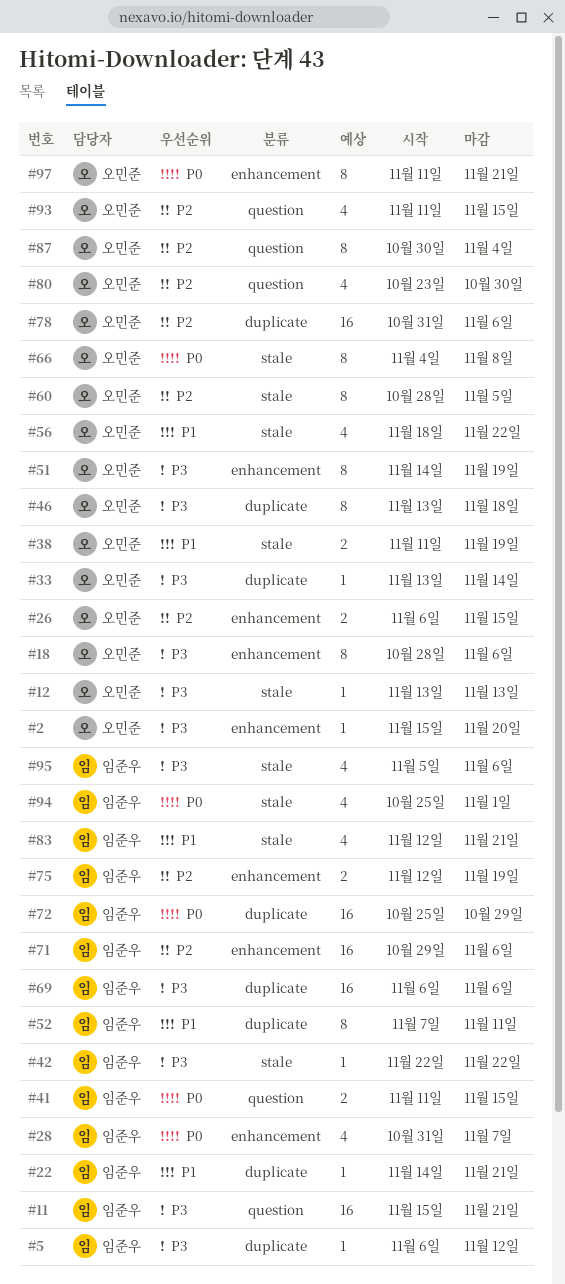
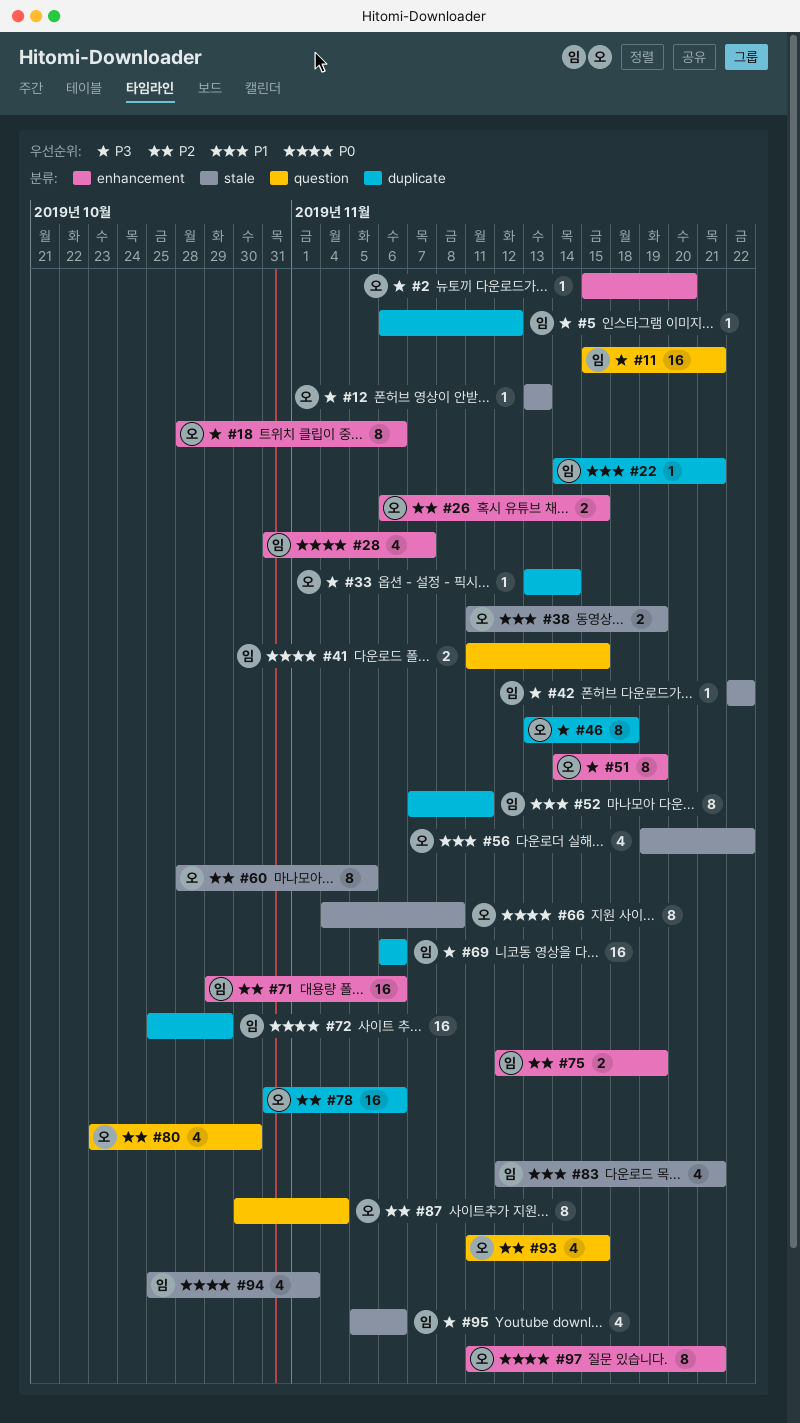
#56, start: Nov 18 -> Nov 19

